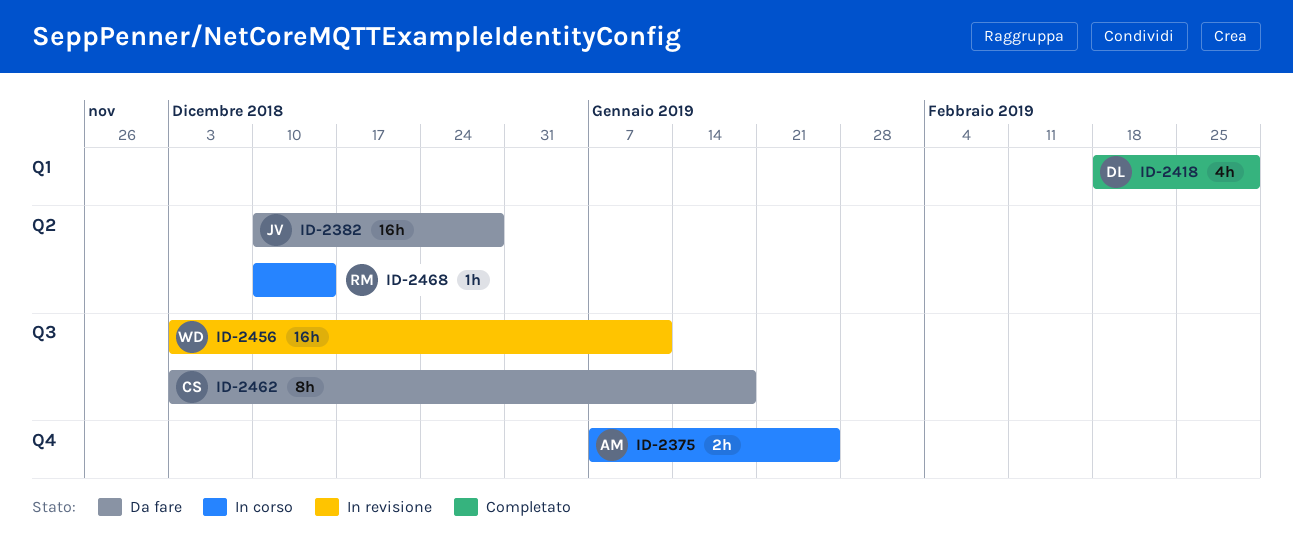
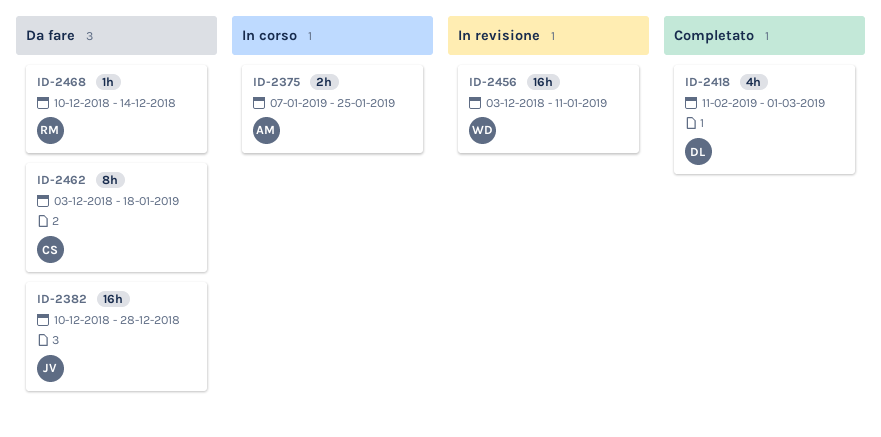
ID-2418, start: Feb 18 -> Feb 11
ID-2468, status: In corso -> Da fare

